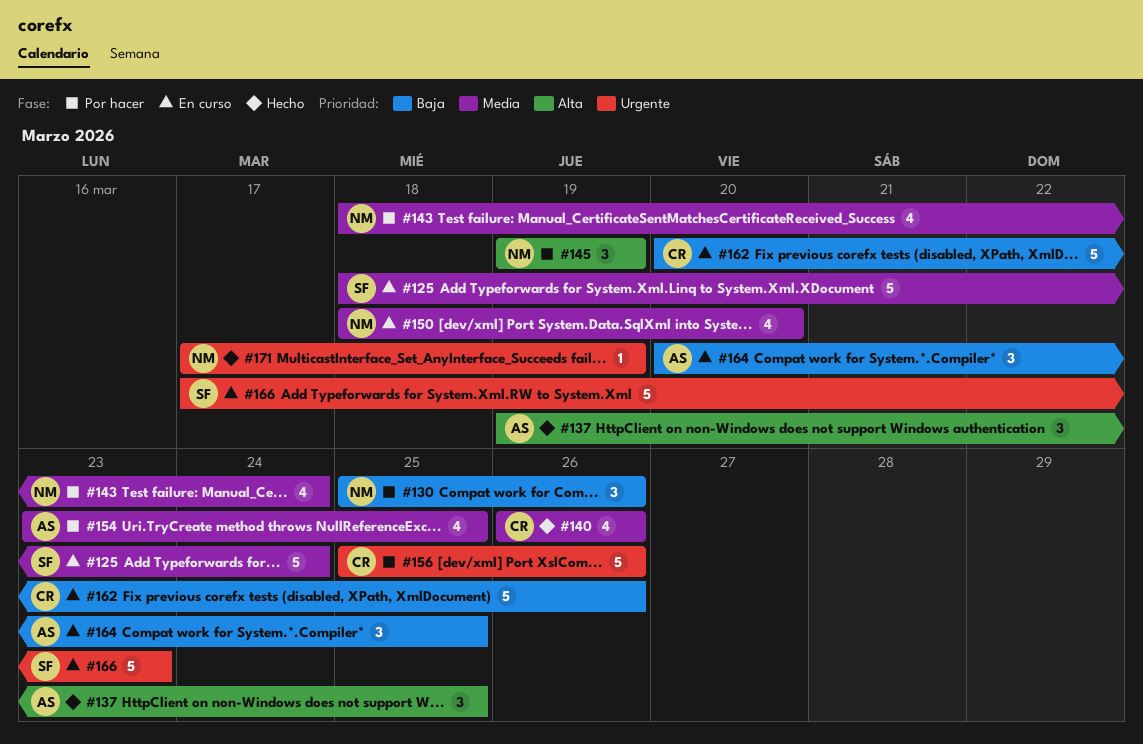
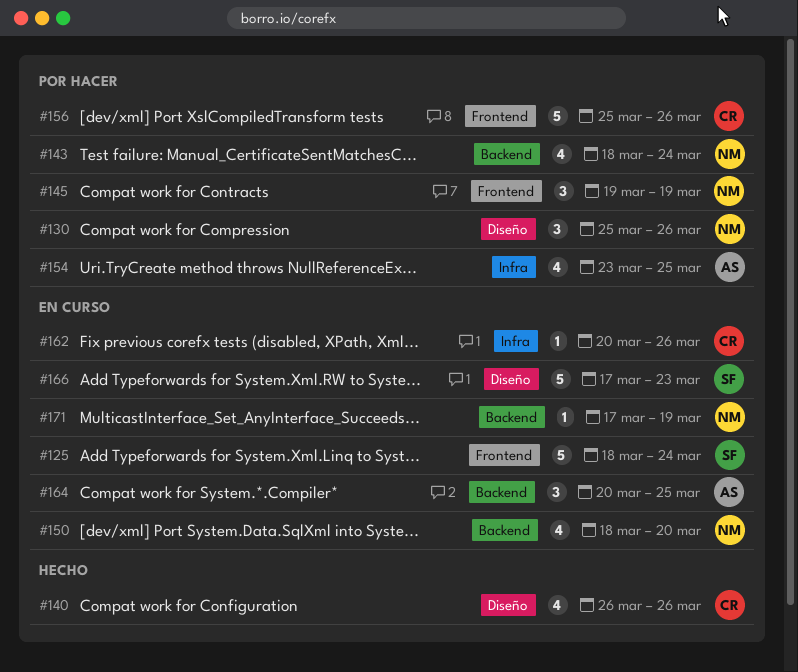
#137: present -> none
#162, estimate: 5 -> 1
#171, status: Hecho -> En curso

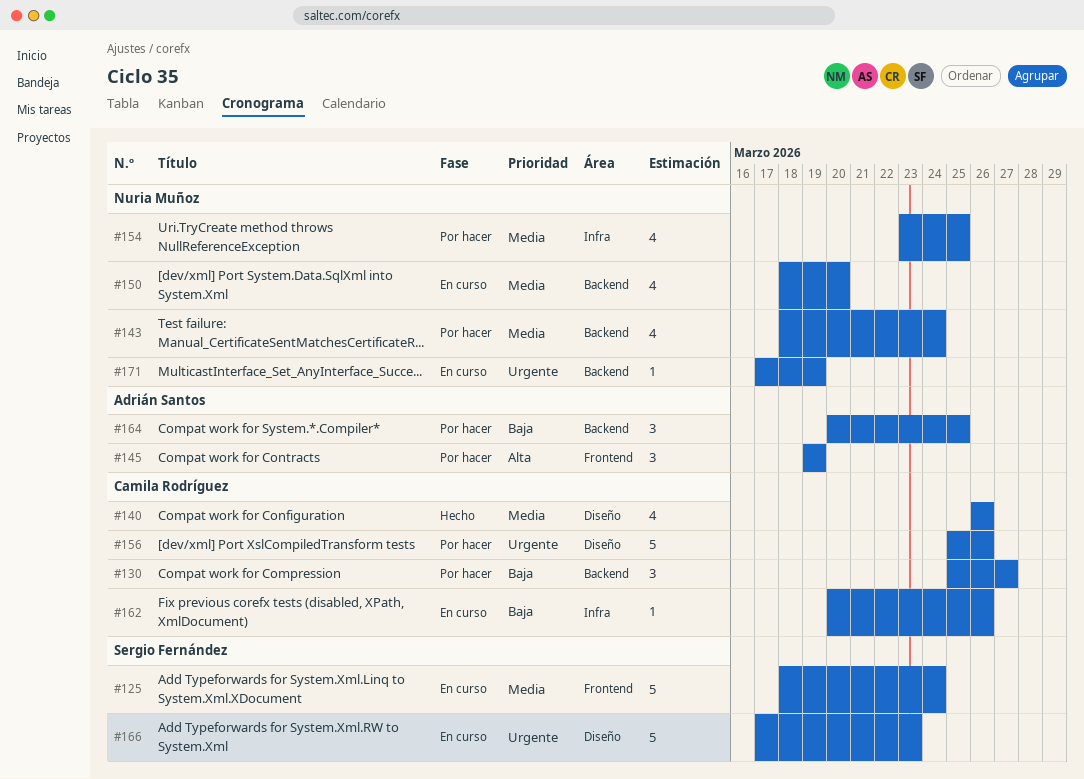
#130, owner: Nuria Muñoz -> Camila Rodríguez
#130, label: Diseño -> Backend
#130, due: Mar 26 -> Mar 27
#145, owner: Nuria Muñoz -> Adrián Santos
#154, owner: Adrián Santos -> Nuria Muñoz
#156, label: Frontend -> Diseño
#164, status: En curso -> Por hacer

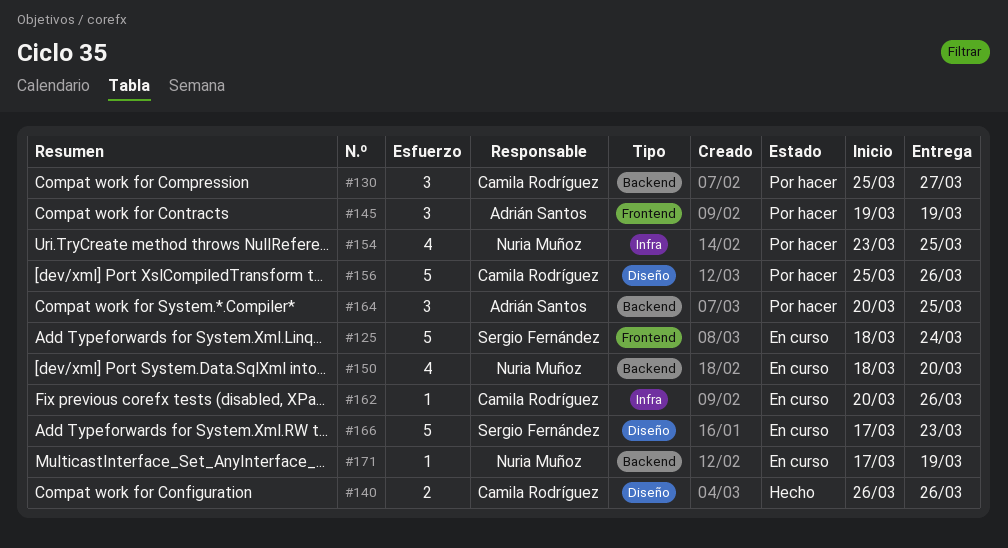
#140, estimate: 4 -> 2
#143: present -> none

